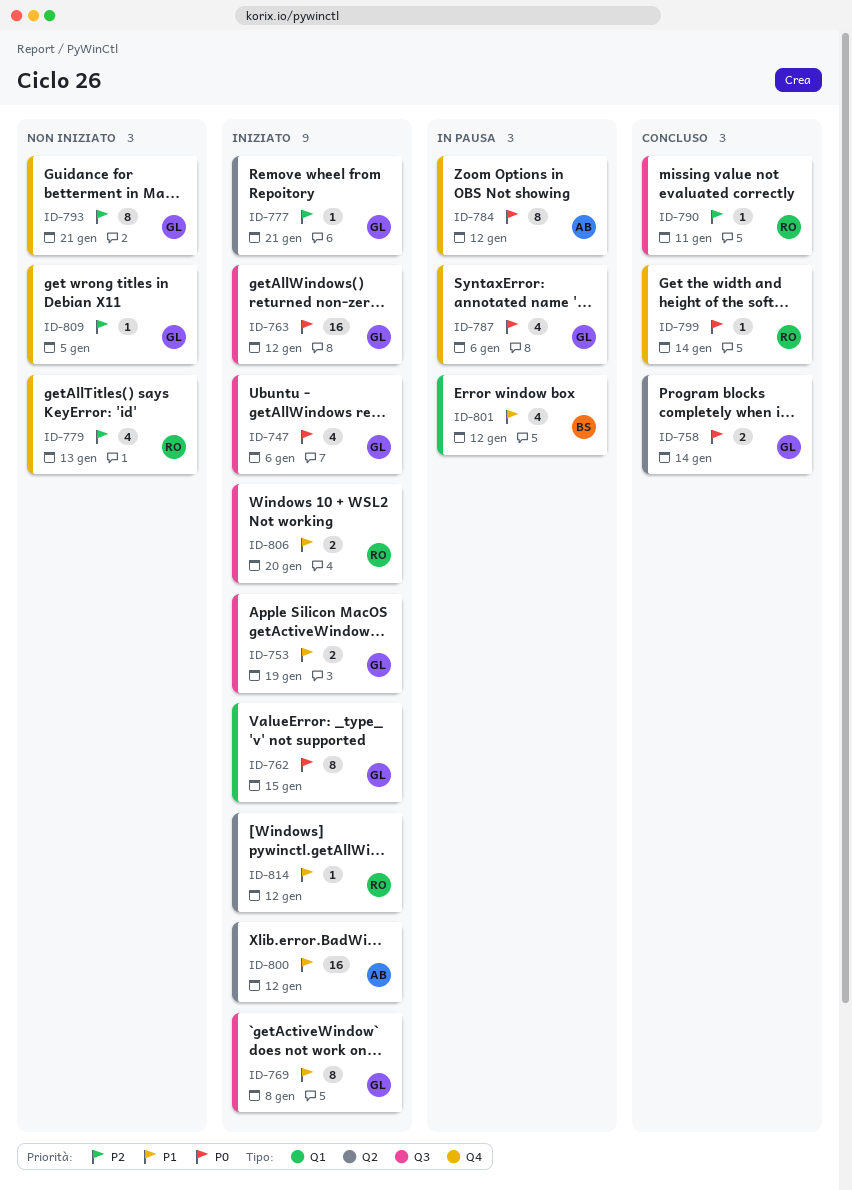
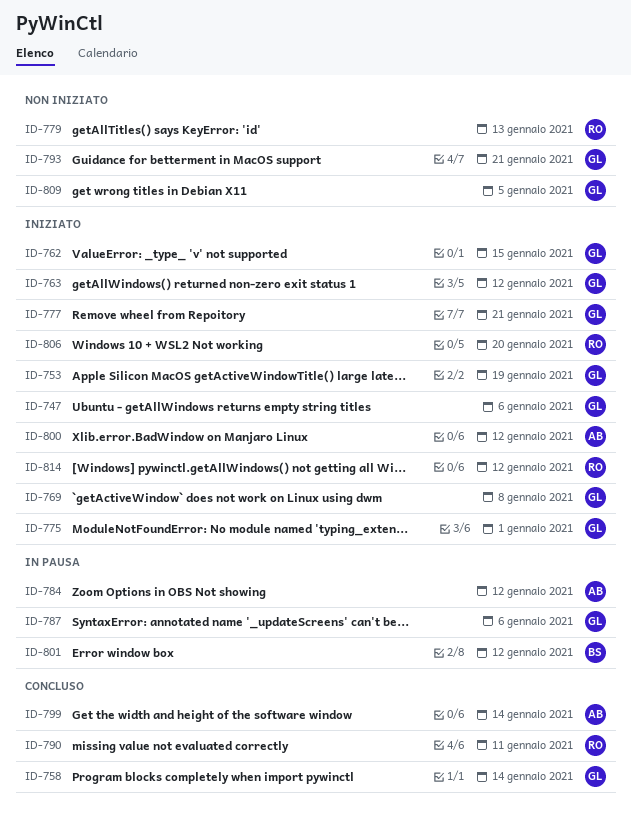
ID-775: none -> present
ID-799, owner: RO -> AB

